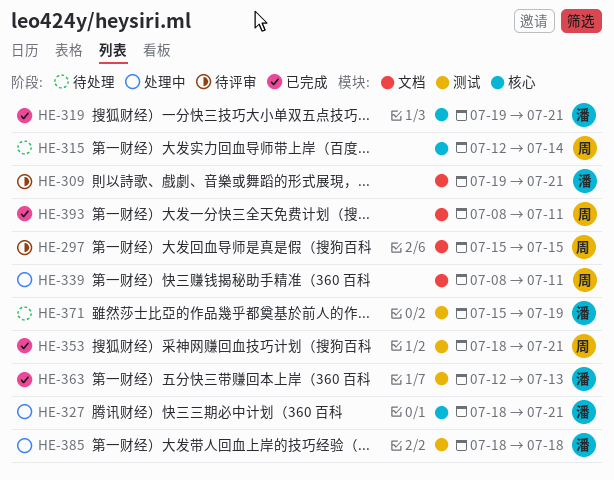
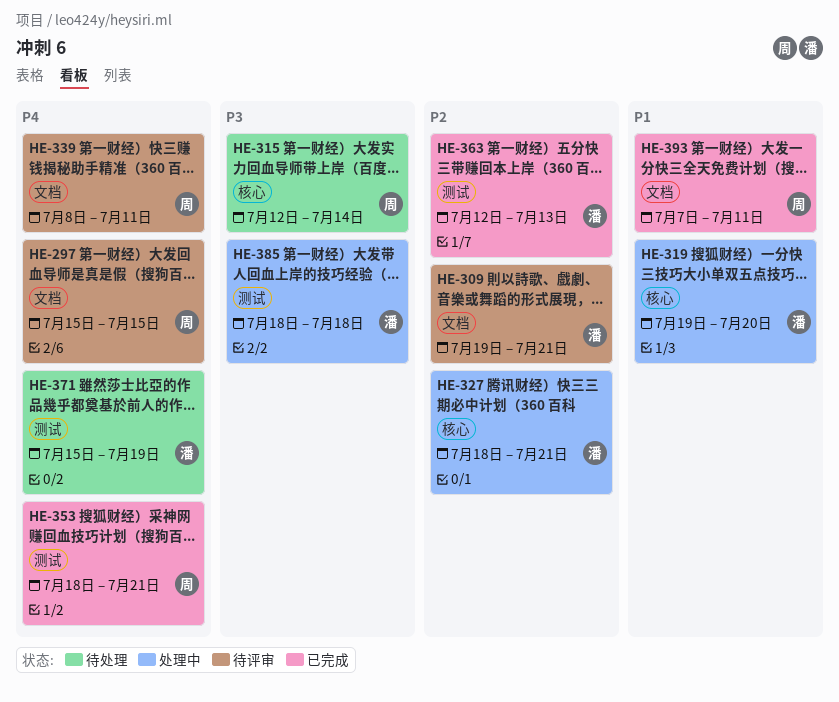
HE-319, status: 已完成 -> 处理中
HE-319, due: Jul 21 -> Jul 20
HE-339, status: 处理中 -> 待评审
HE-393, start: Jul 8 -> Jul 7

